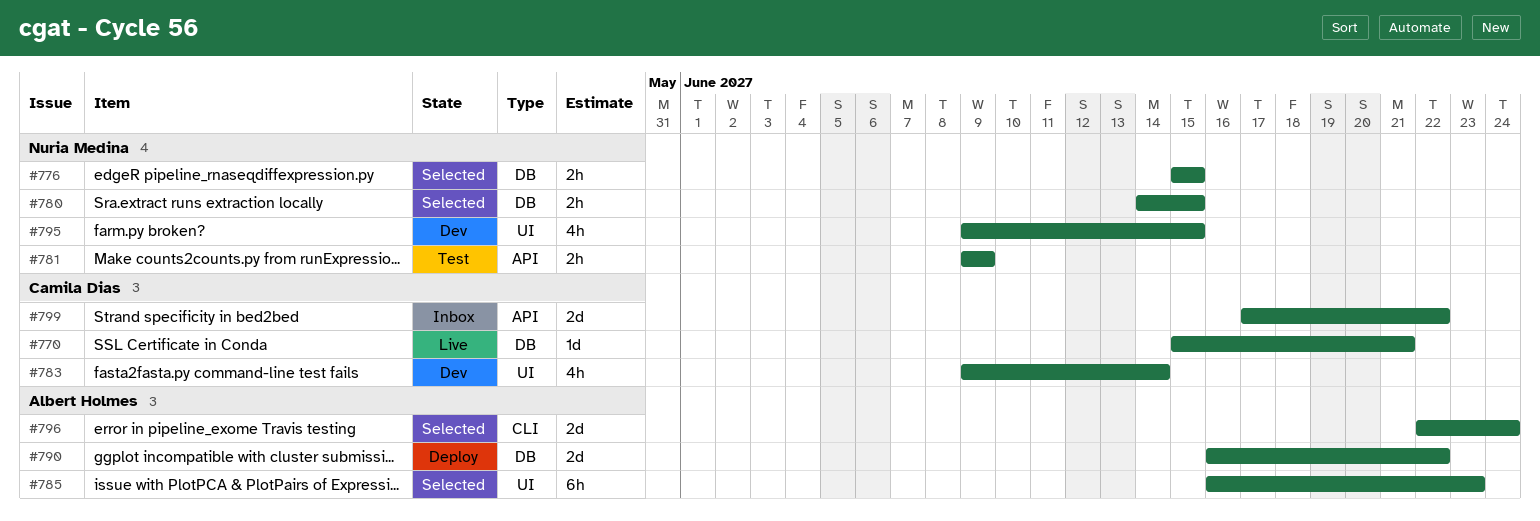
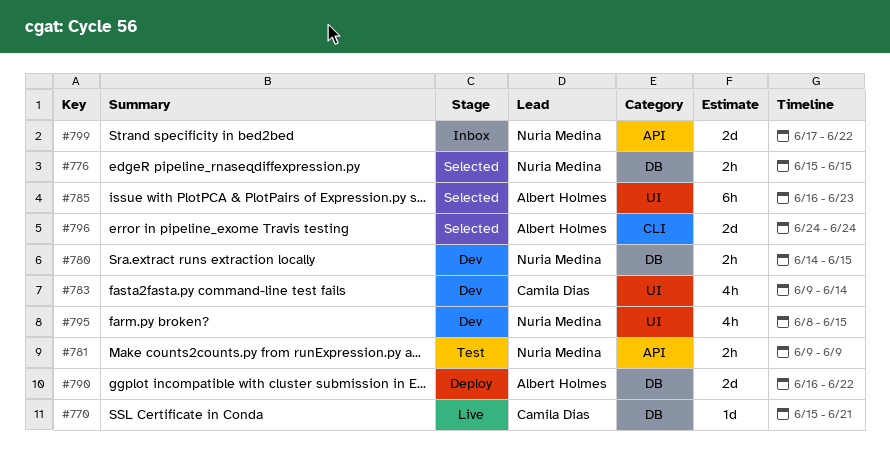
#780, status: Selected -> Dev
#795, start: Jun 9 -> Jun 8
#796, start: Jun 22 -> Jun 24
#799, owner: Camila Dias -> Nuria Medina

